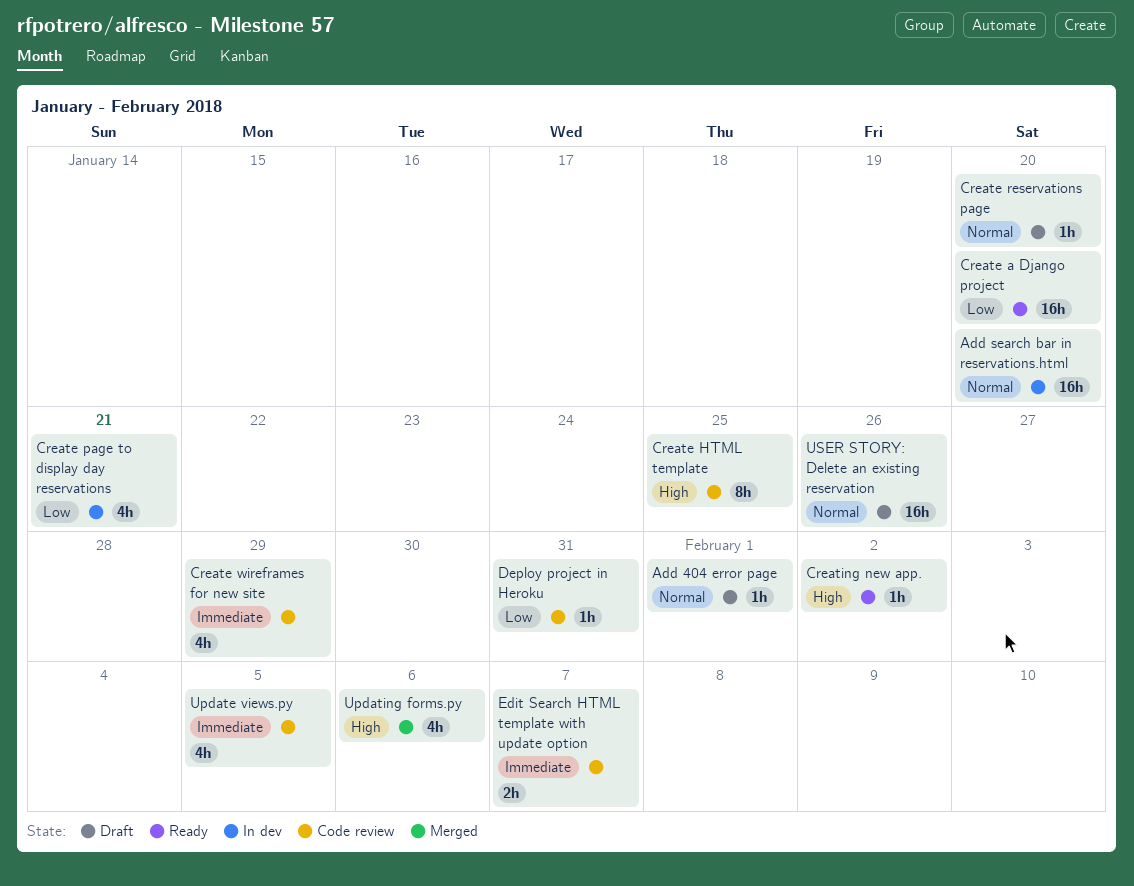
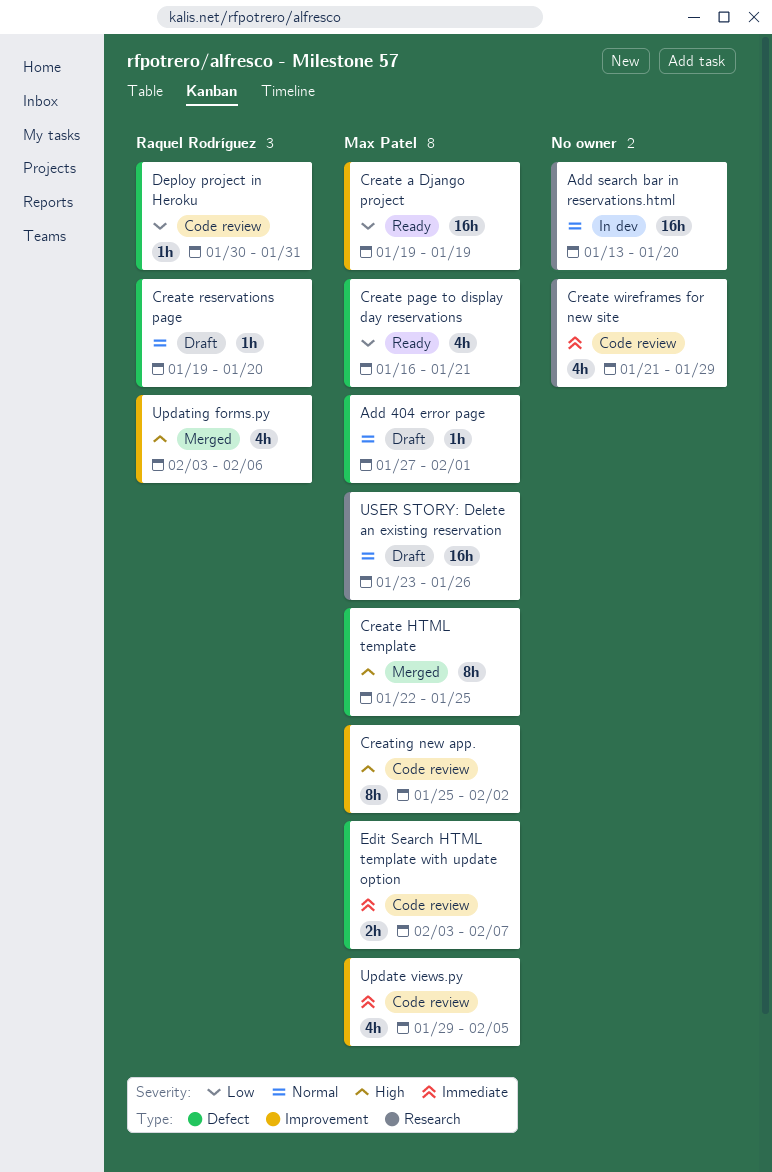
Create a Django project, due: Jan 20 -> Jan 19
Create HTML template, status: Code review -> Merged
Create page to display day reservations, status: In dev -> Ready
Creating new app., status: Ready -> Code review
Creating new app., estimate: 1h -> 8h

